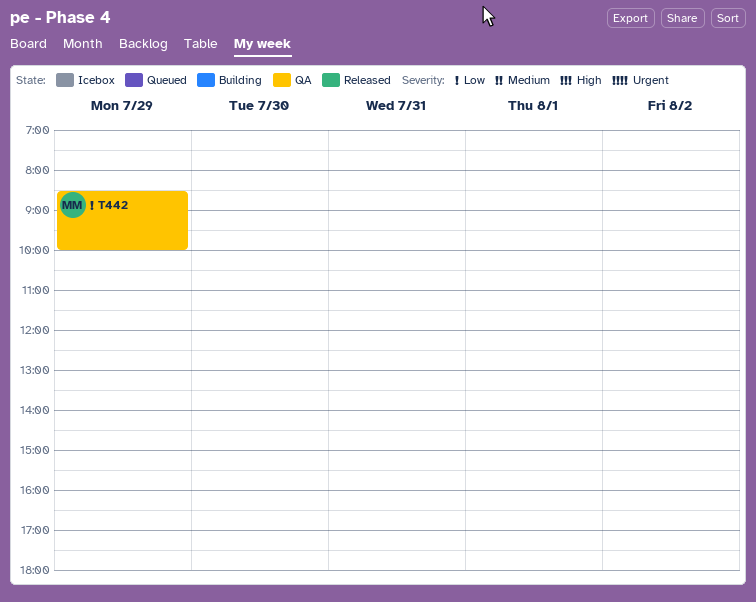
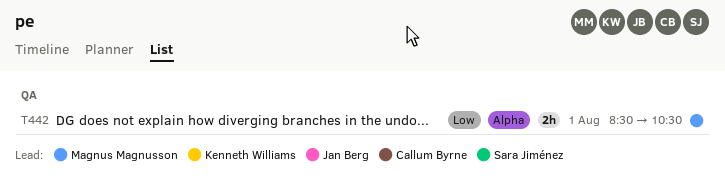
T442, day: Jul 29 -> Aug 1
T442, ends: 10:00 -> 10:30

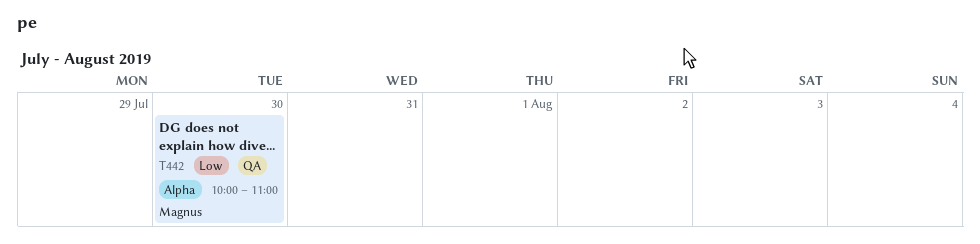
T442, day: Aug 1 -> Jul 30
T442, begins: 08:30 -> 10:00
T442, ends: 10:30 -> 11:00

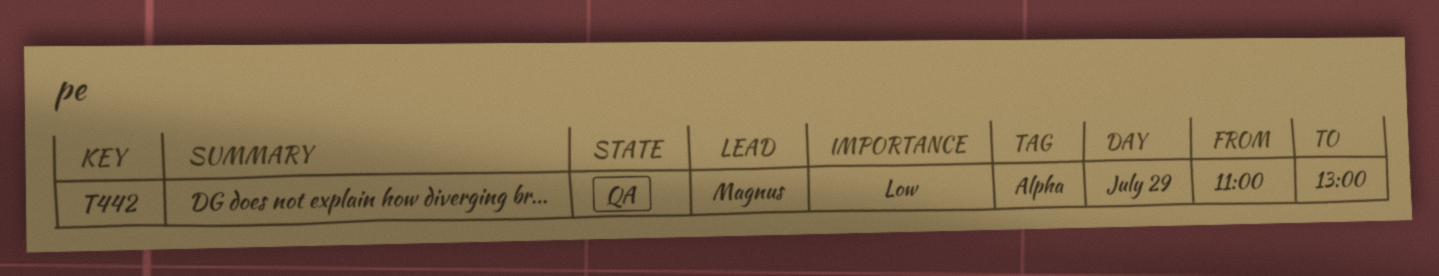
T442, day: Jul 30 -> Jul 29
T442, begins: 10:00 -> 11:00
T442, ends: 11:00 -> 13:00

